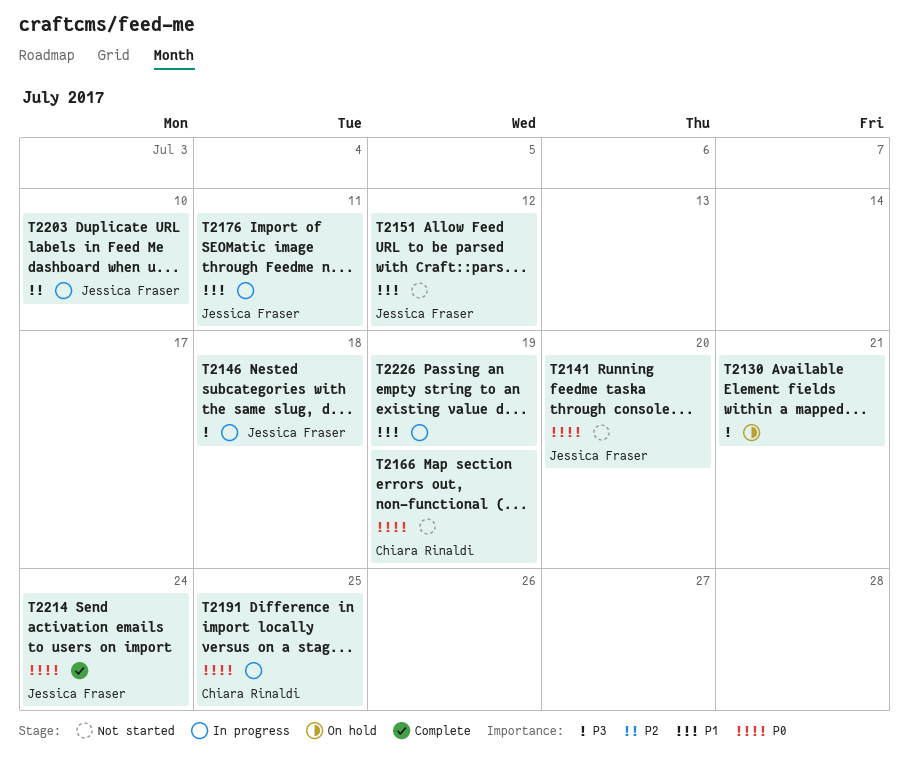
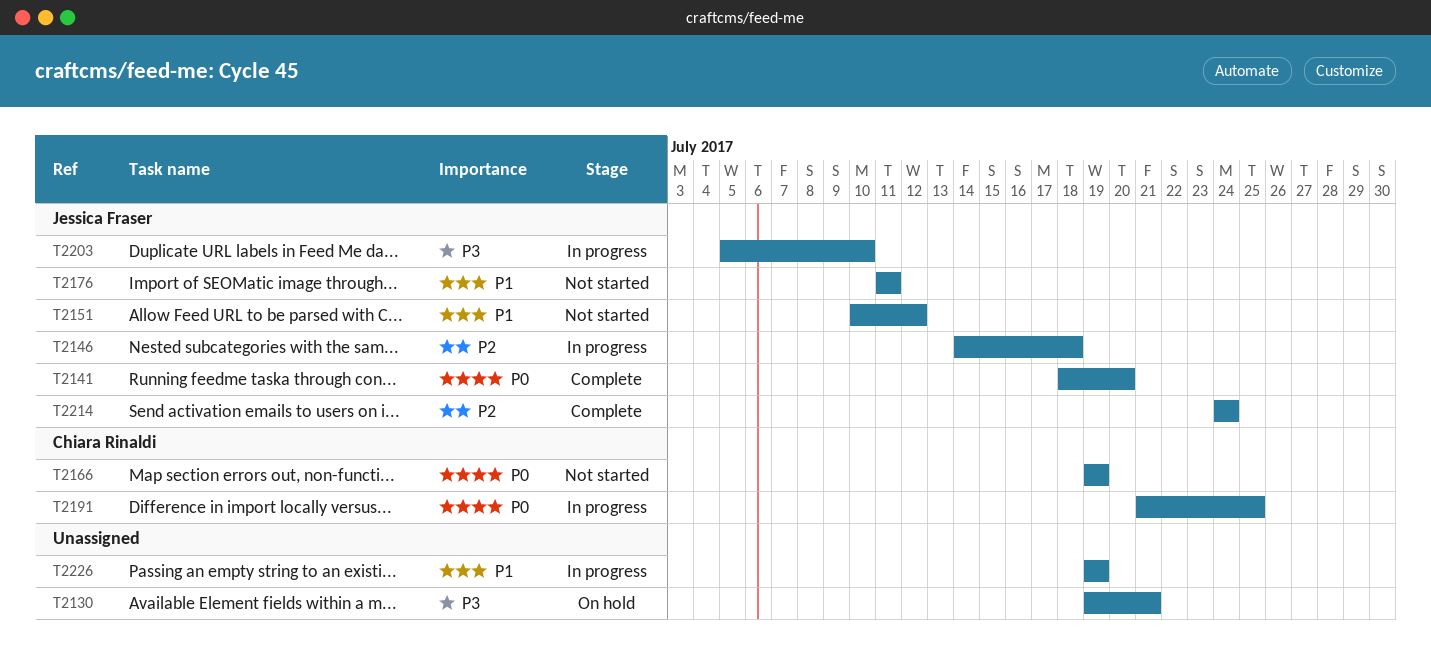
T2141, status: Not started -> Complete
T2146, priority: P3 -> P2
T2176, status: In progress -> Not started
T2203, priority: P2 -> P3
T2214, priority: P0 -> P2

